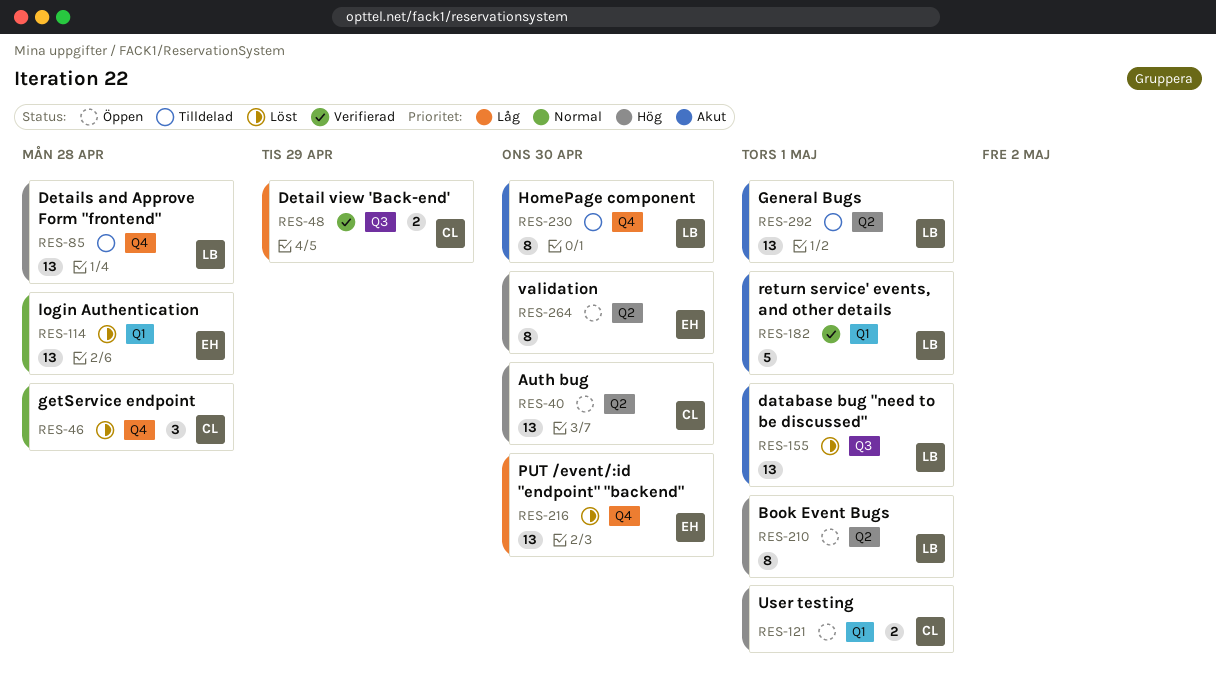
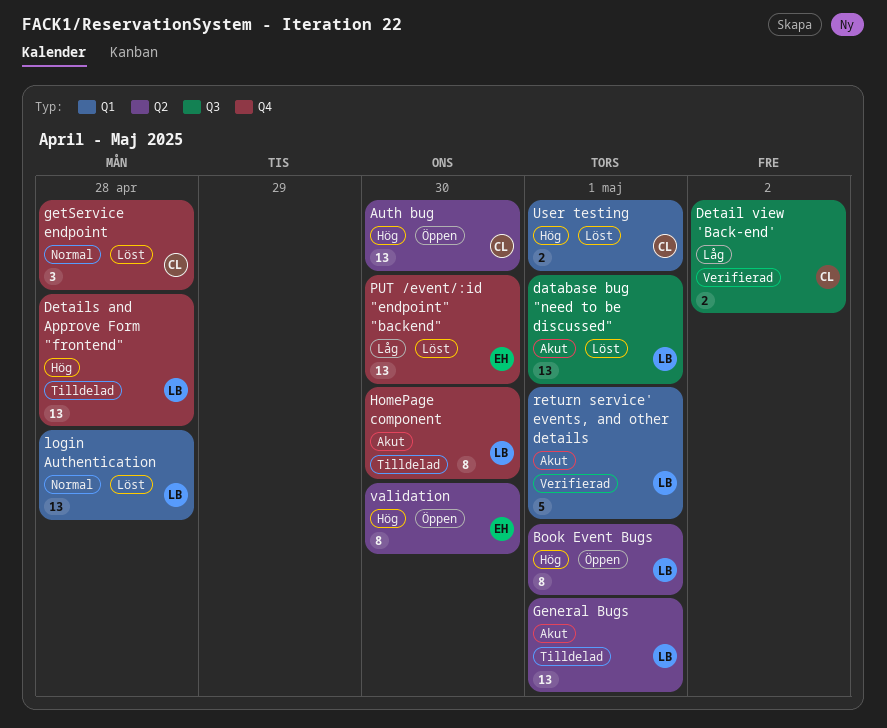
Detail view 'Back-end', due: Apr 29 -> May 2
login Authentication, owner: EH -> LB
User testing, status: Öppen -> Löst

